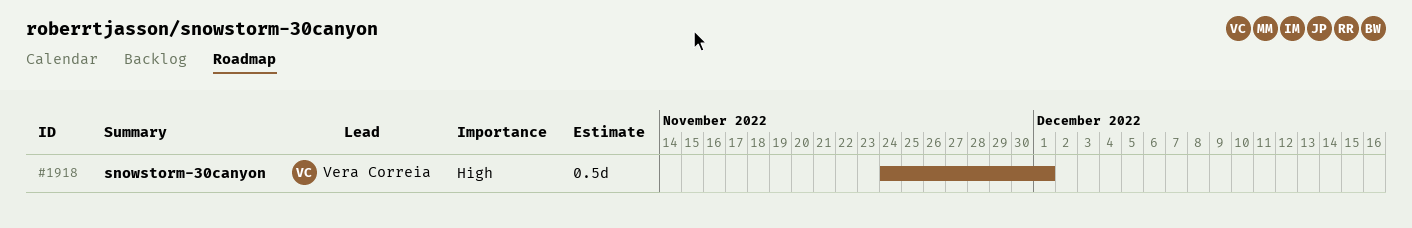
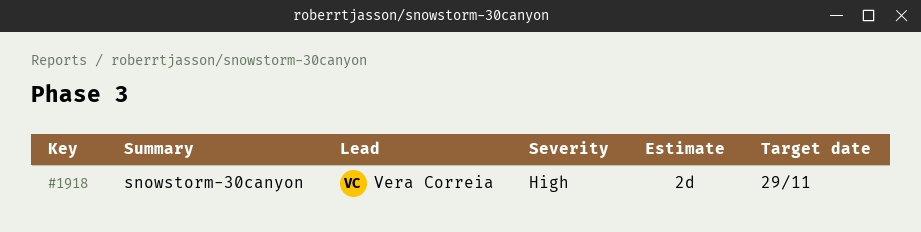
#1918, estimate: 0.5d -> 2d
#1918, due: Dec 1 -> Nov 29

